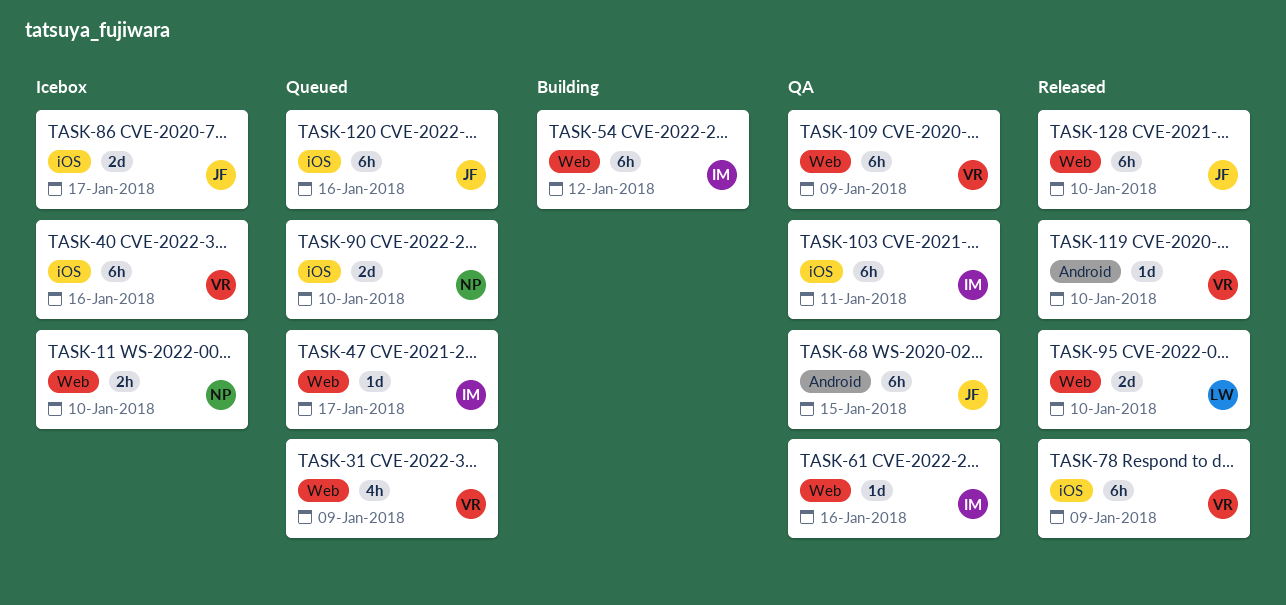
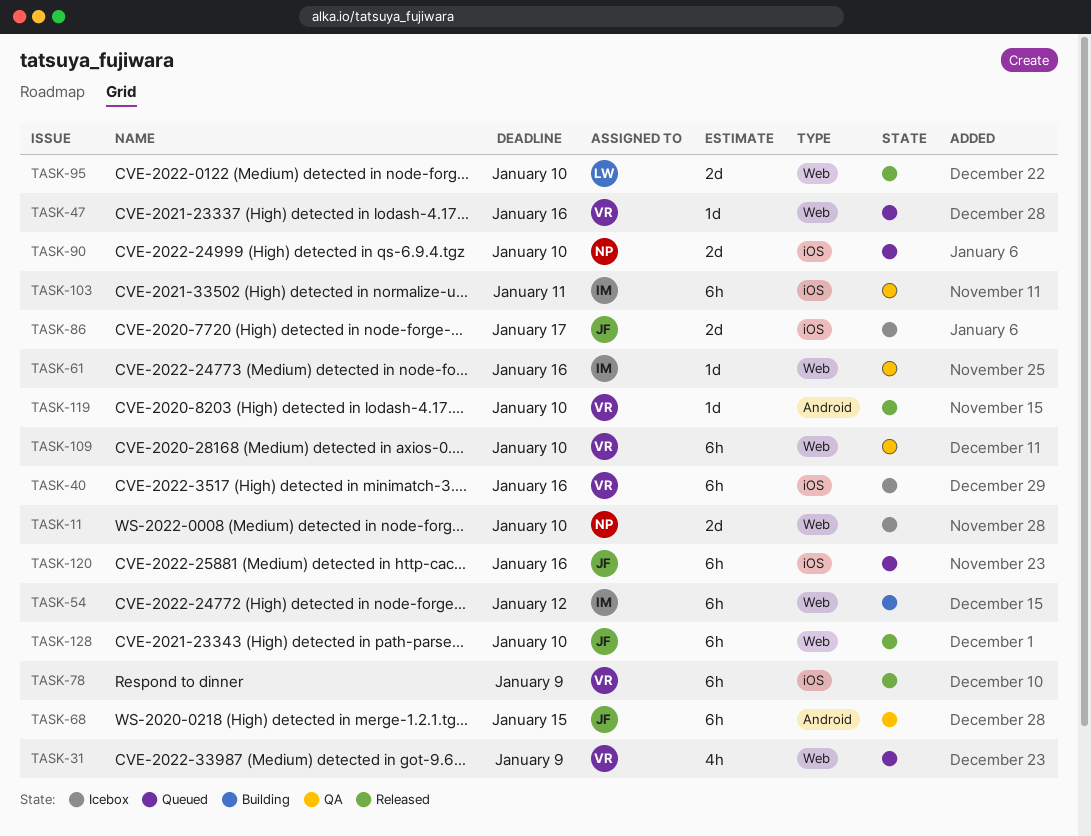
TASK-11, estimate: 2h -> 2d
TASK-47, owner: IM -> VR
TASK-47, due: Jan 17 -> Jan 16
TASK-109, due: Jan 9 -> Jan 10

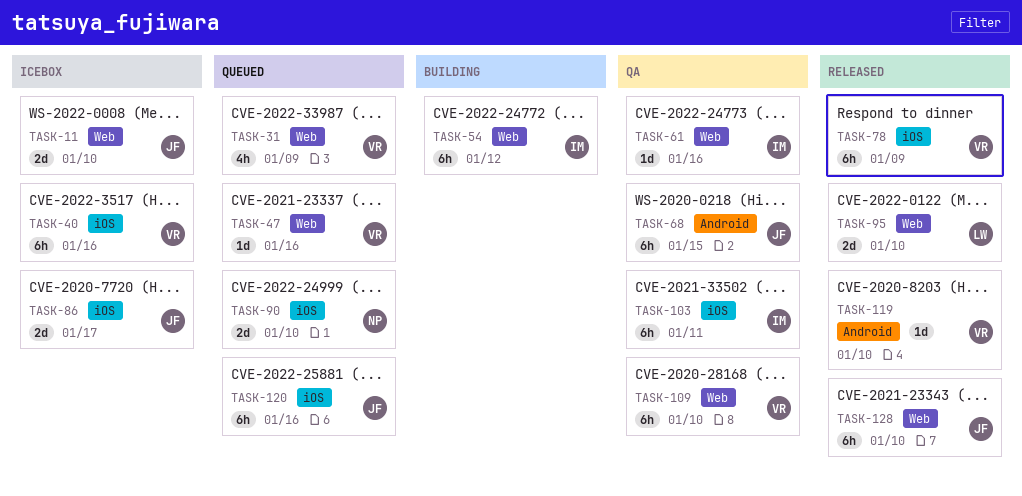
TASK-11, owner: NP -> JF

